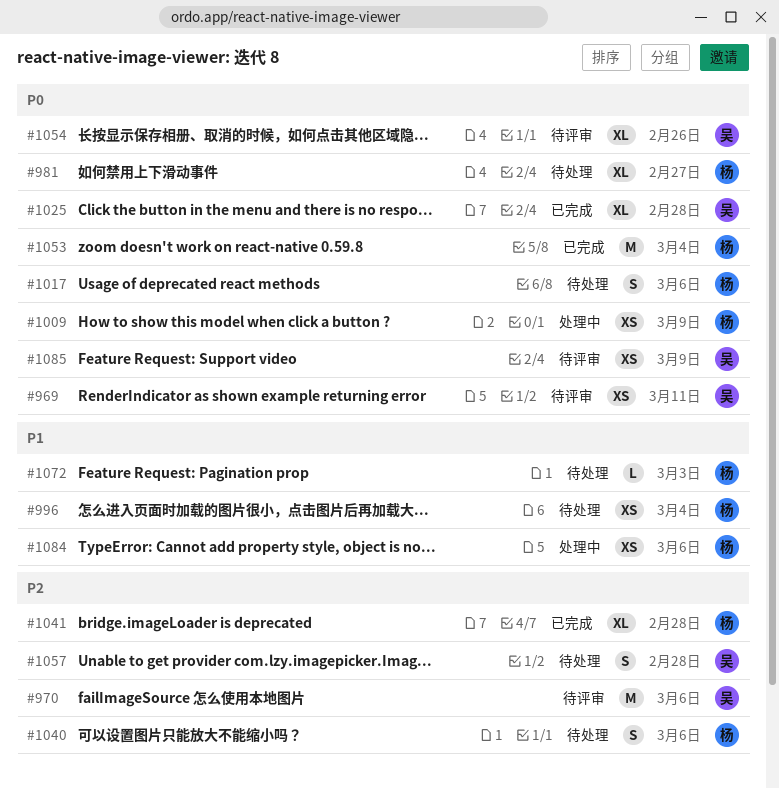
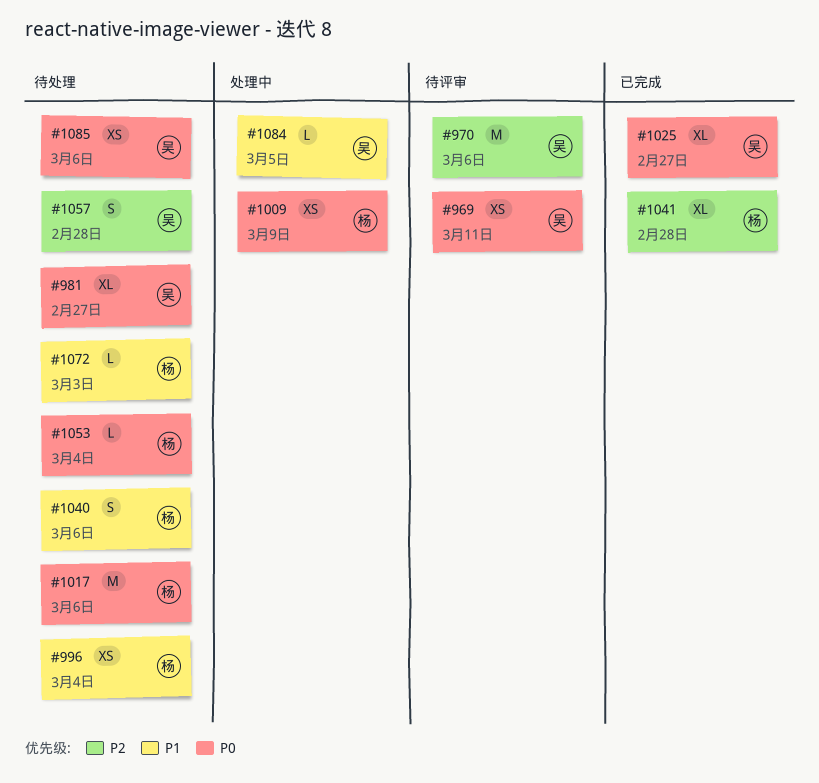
#981, owner: 杨 -> 吴
#1017, estimate: S -> M
#1025, due: Feb 28 -> Feb 27
#1040, priority: P2 -> P1
#1053, status: 已完成 -> 待处理
#1053, estimate: M -> L
#1054: present -> none
#1084, owner: 杨 -> 吴
#1084, estimate: XS -> L
#1084, due: Mar 6 -> Mar 5
#1085, status: 待评审 -> 待处理
#1085, due: Mar 9 -> Mar 6

